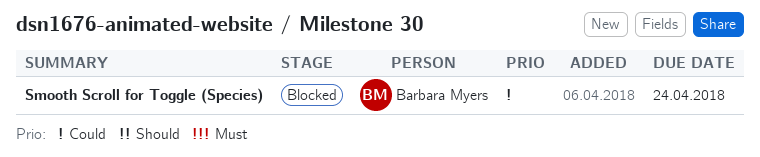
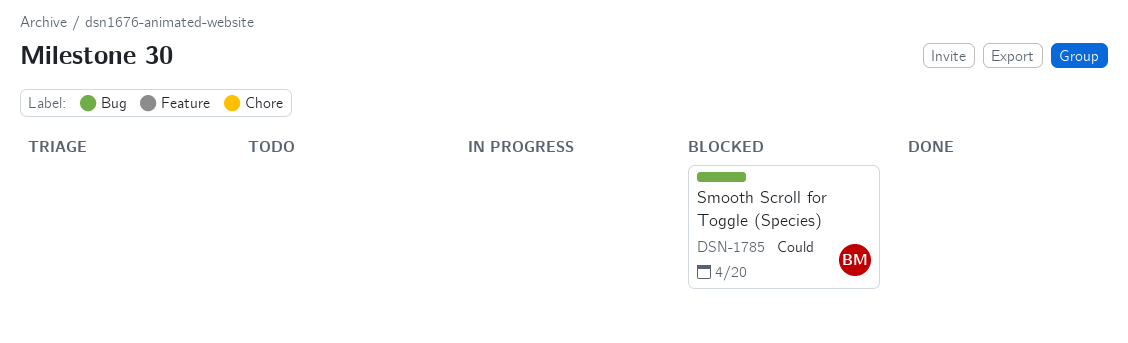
Smooth Scroll for Toggle (Species), due: Apr 24 -> Apr 20

